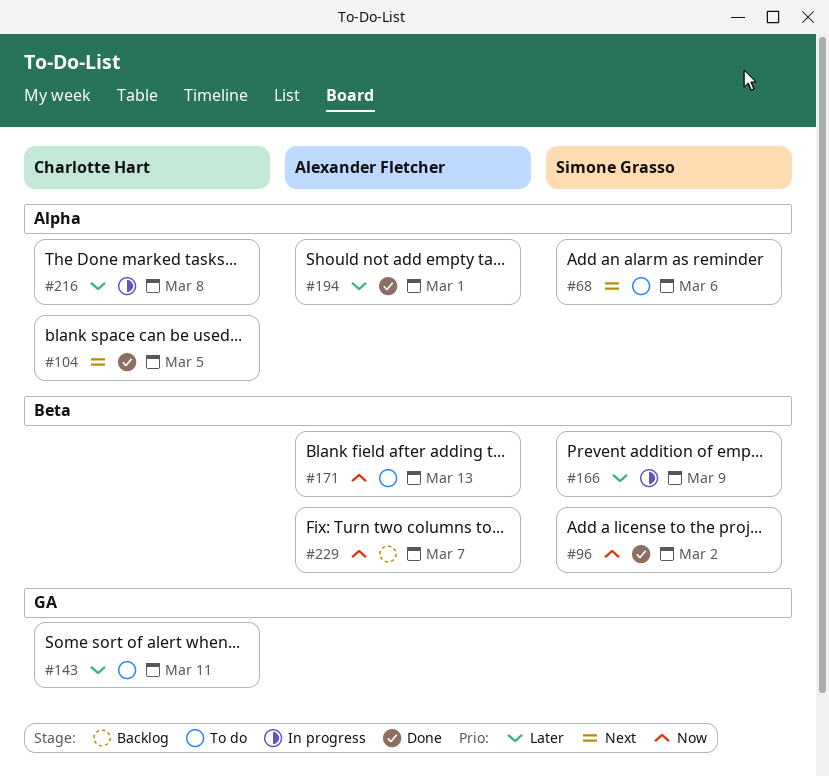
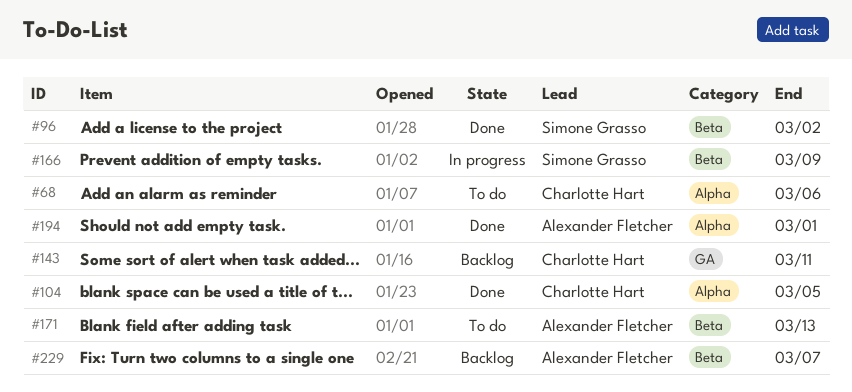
#68, owner: Simone Grasso -> Charlotte Hart
#143, status: To do -> Backlog
#216: present -> none

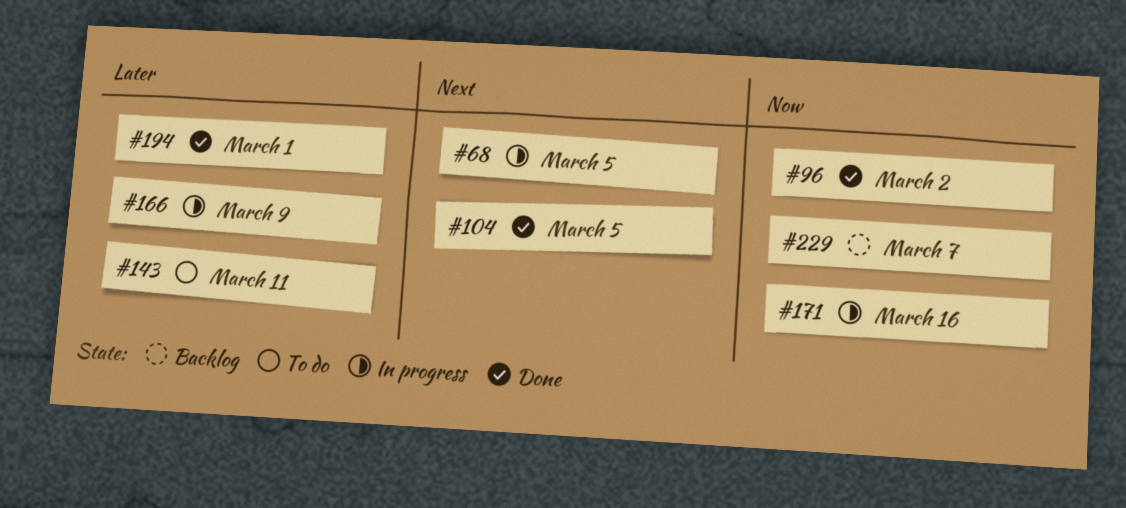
#68, status: To do -> In progress
#68, due: Mar 6 -> Mar 5
#143, status: Backlog -> To do
#171, status: To do -> In progress
#171, due: Mar 13 -> Mar 16

